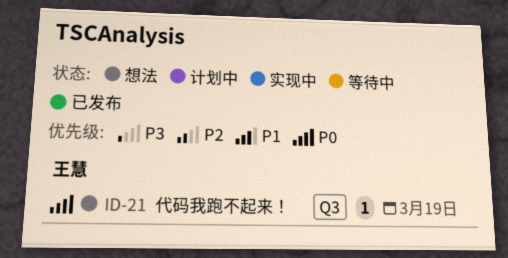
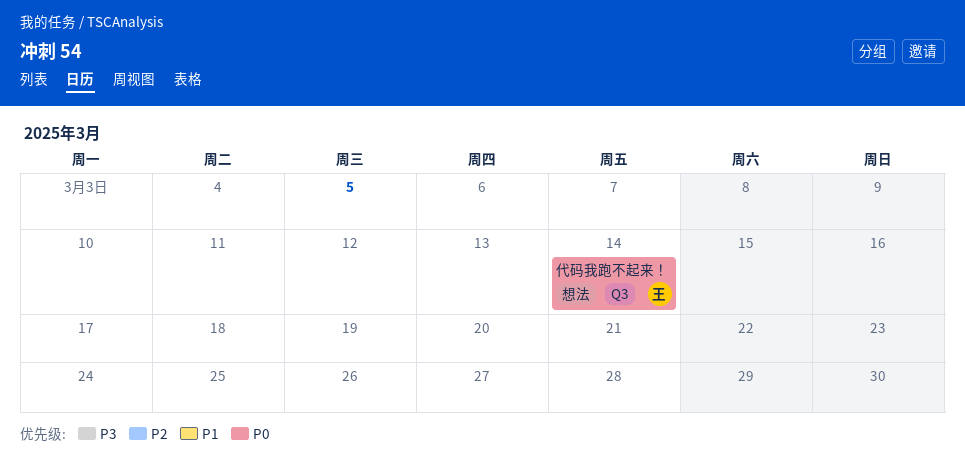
代码我跑不起来！, due: Mar 19 -> Mar 14

